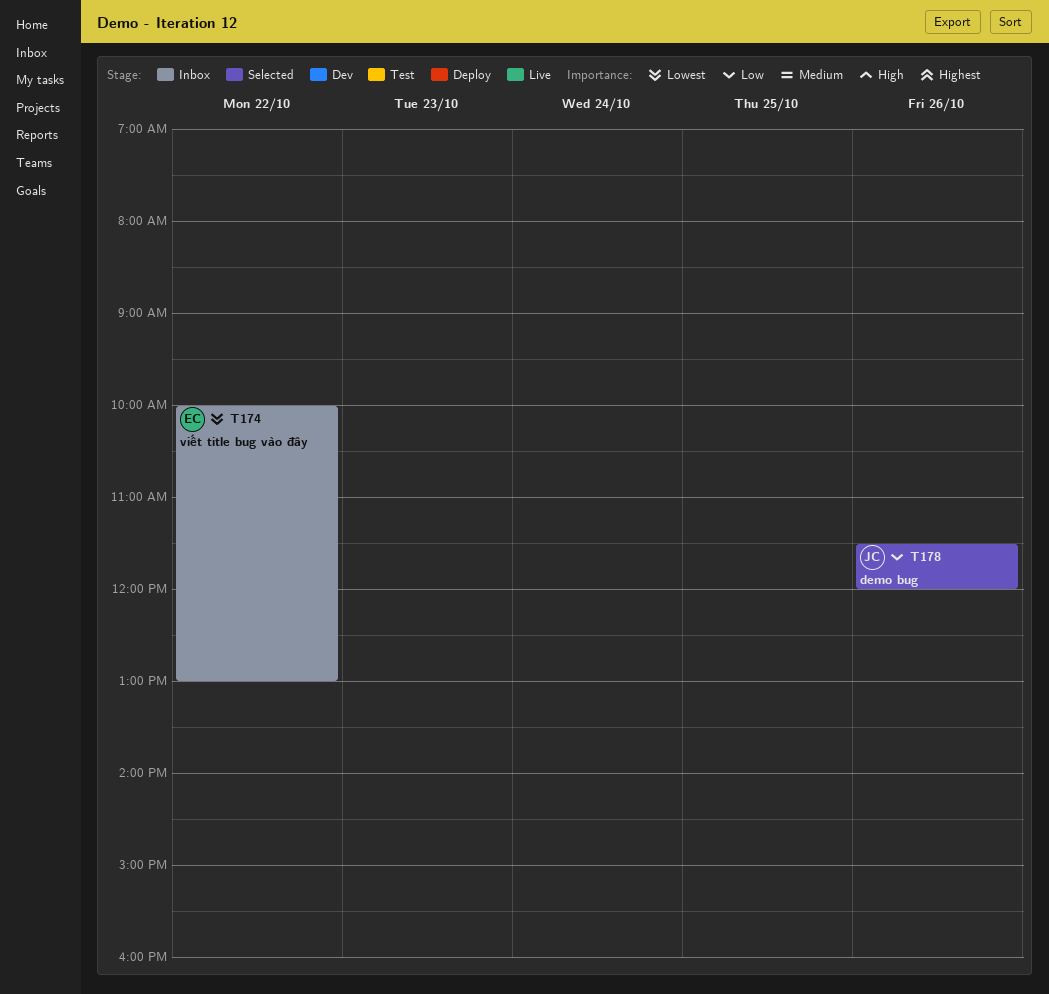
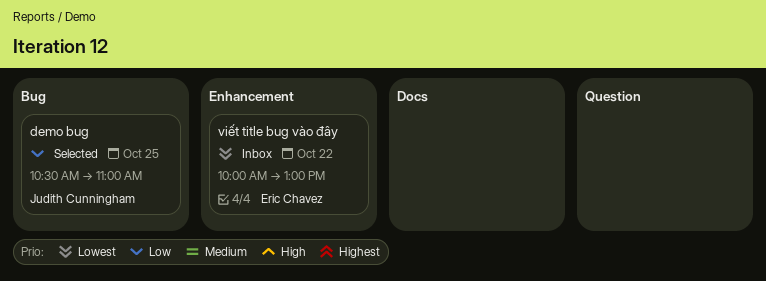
demo bug, day: Oct 26 -> Oct 25
demo bug, begins: 11:30 -> 10:30
demo bug, ends: 12:00 -> 11:00

